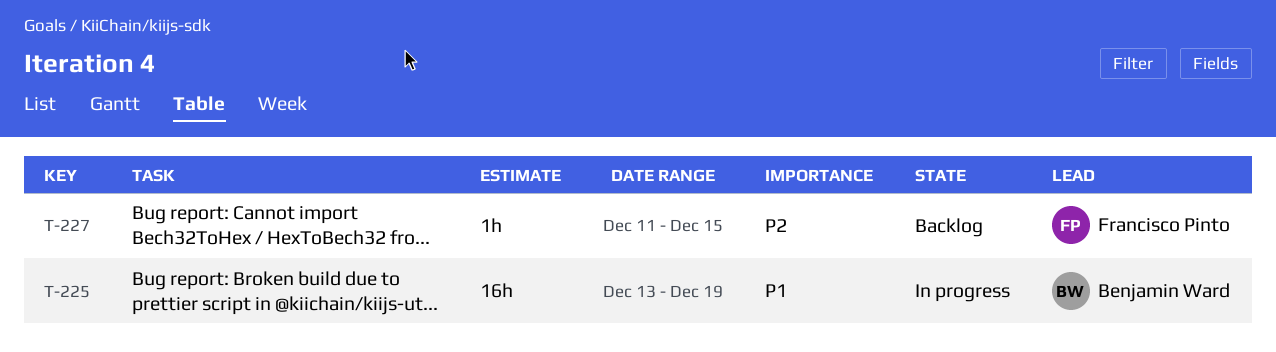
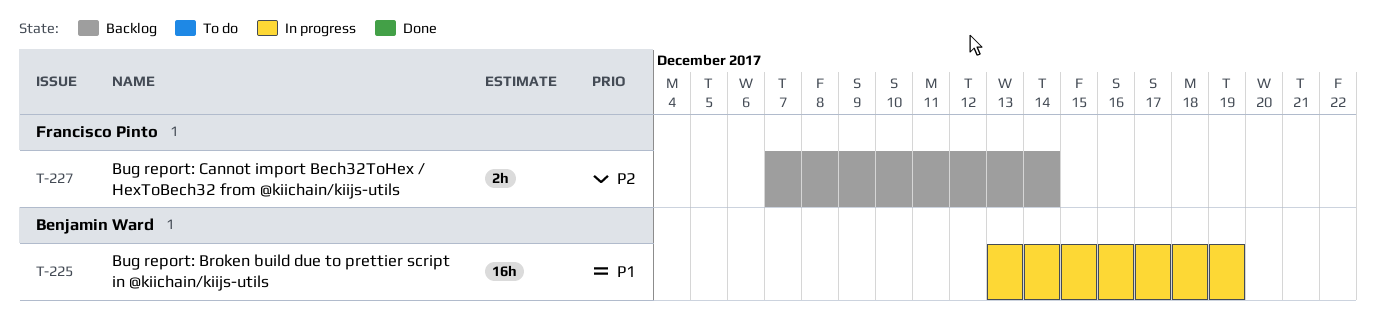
T-227, estimate: 1h -> 2h
T-227, start: Dec 11 -> Dec 7
T-227, due: Dec 15 -> Dec 14

